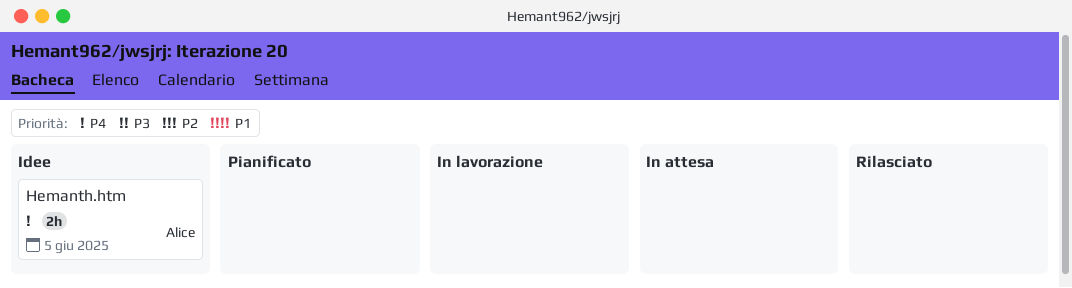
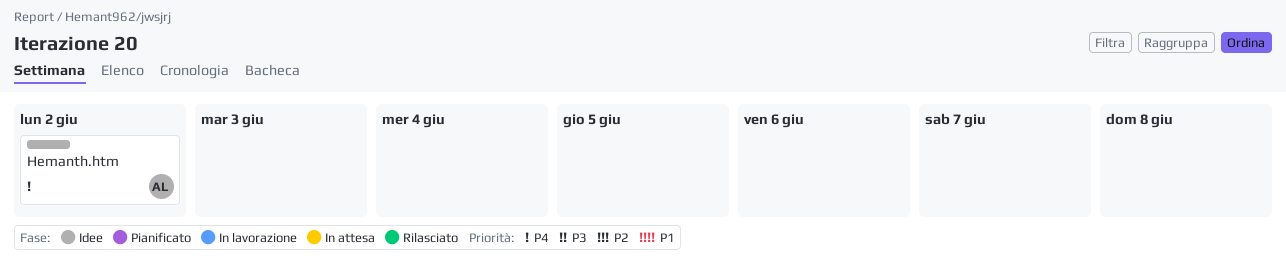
Hemanth.htm, due: Jun 5 -> Jun 2

